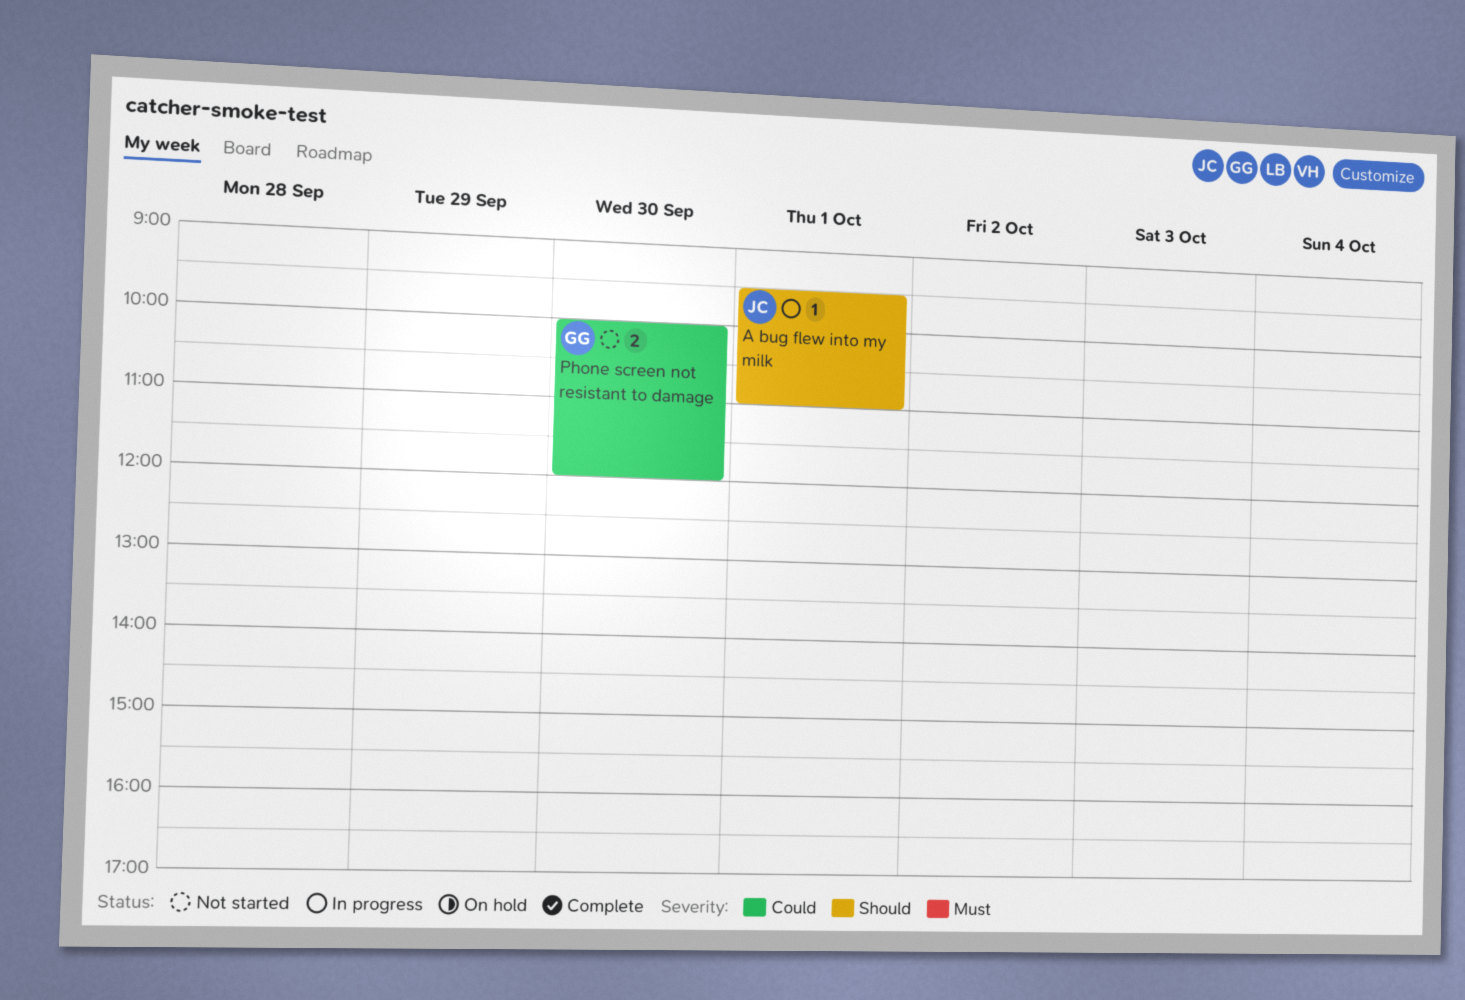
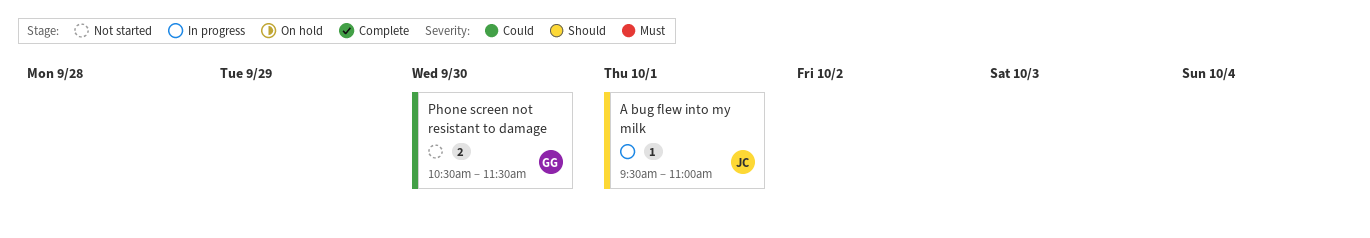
Phone screen not resistant to damage, begins: 10:00 -> 10:30
Phone screen not resistant to damage, ends: 12:00 -> 11:30

